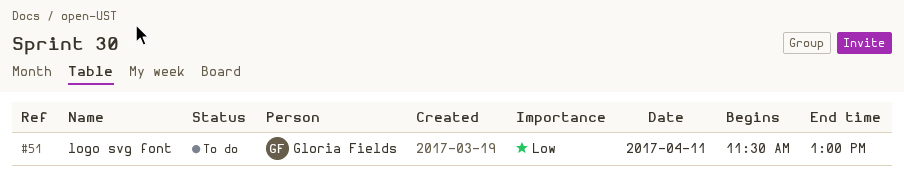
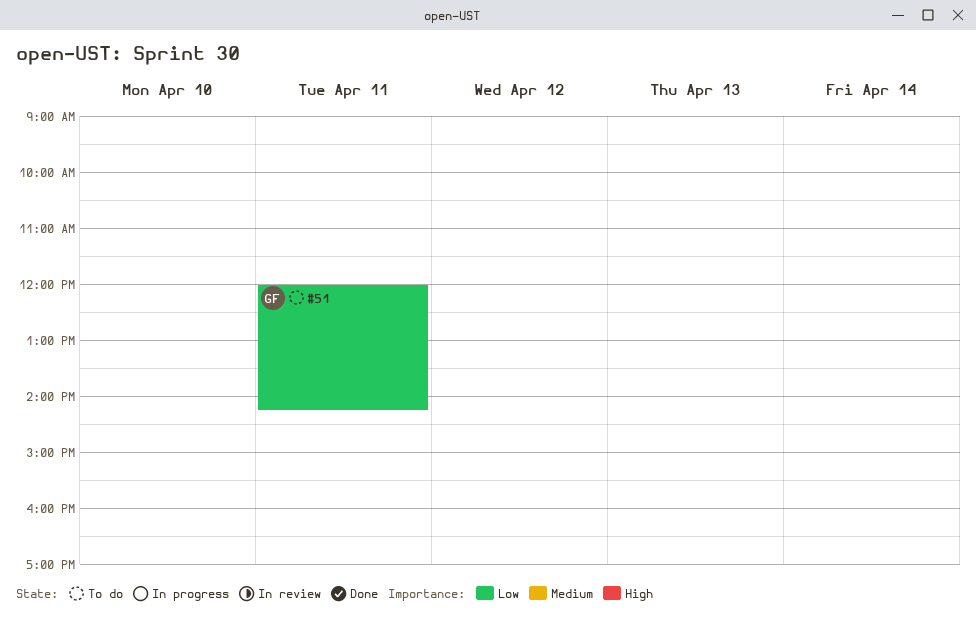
#51, begins: 11:30 -> 12:00
#51, ends: 13:00 -> 14:15

